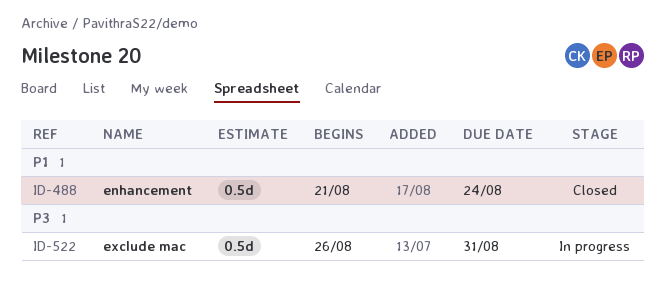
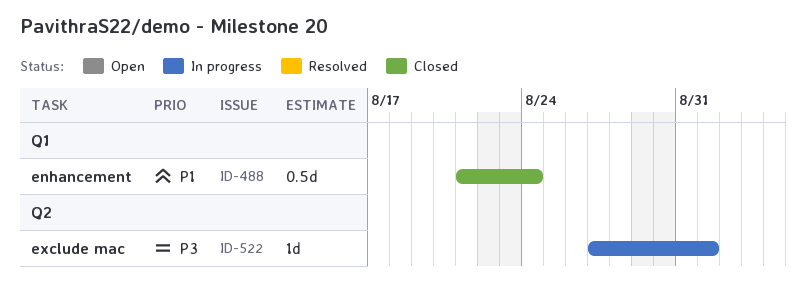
ID-522, estimate: 0.5d -> 1d
ID-522, start: Aug 26 -> Aug 27
ID-522, due: Aug 31 -> Sep 1

